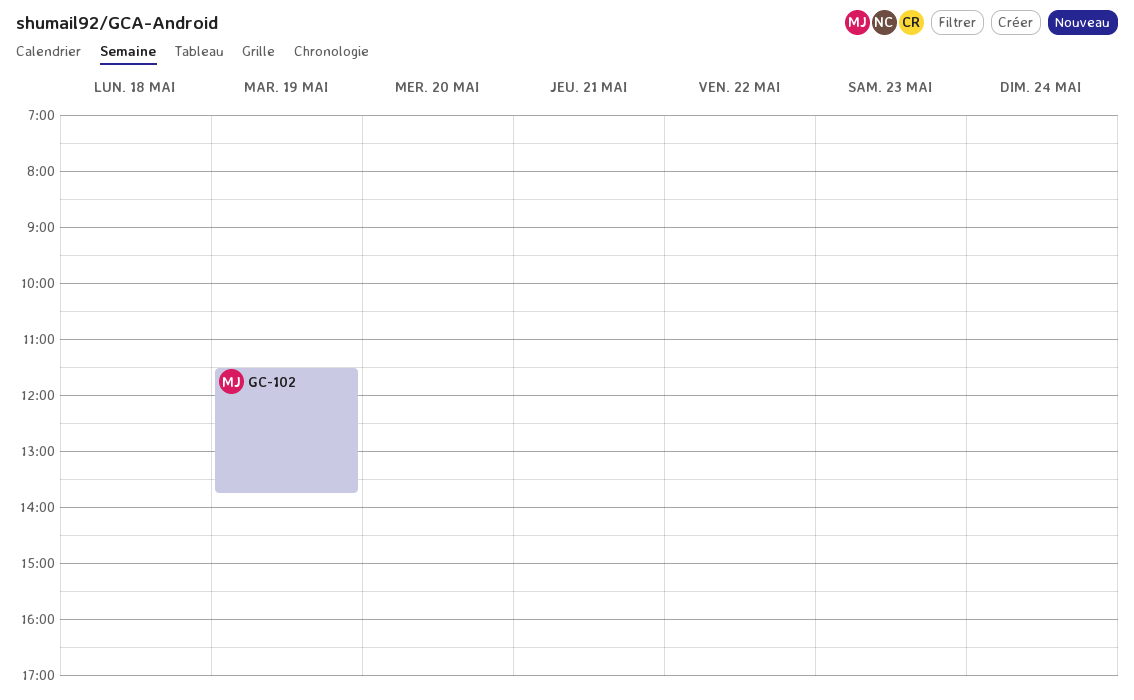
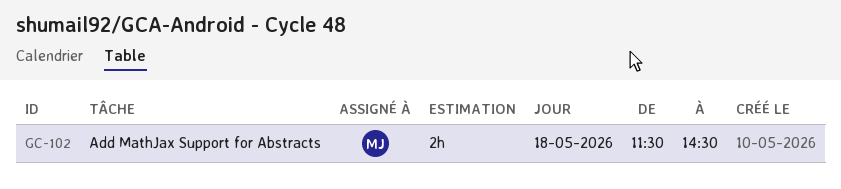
GC-102, day: May 19 -> May 18
GC-102, ends: 13:45 -> 14:30

